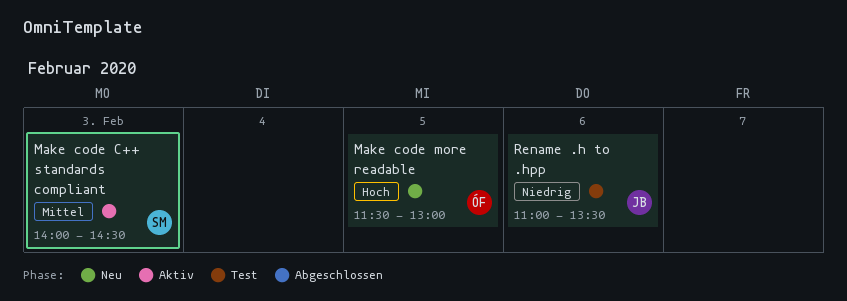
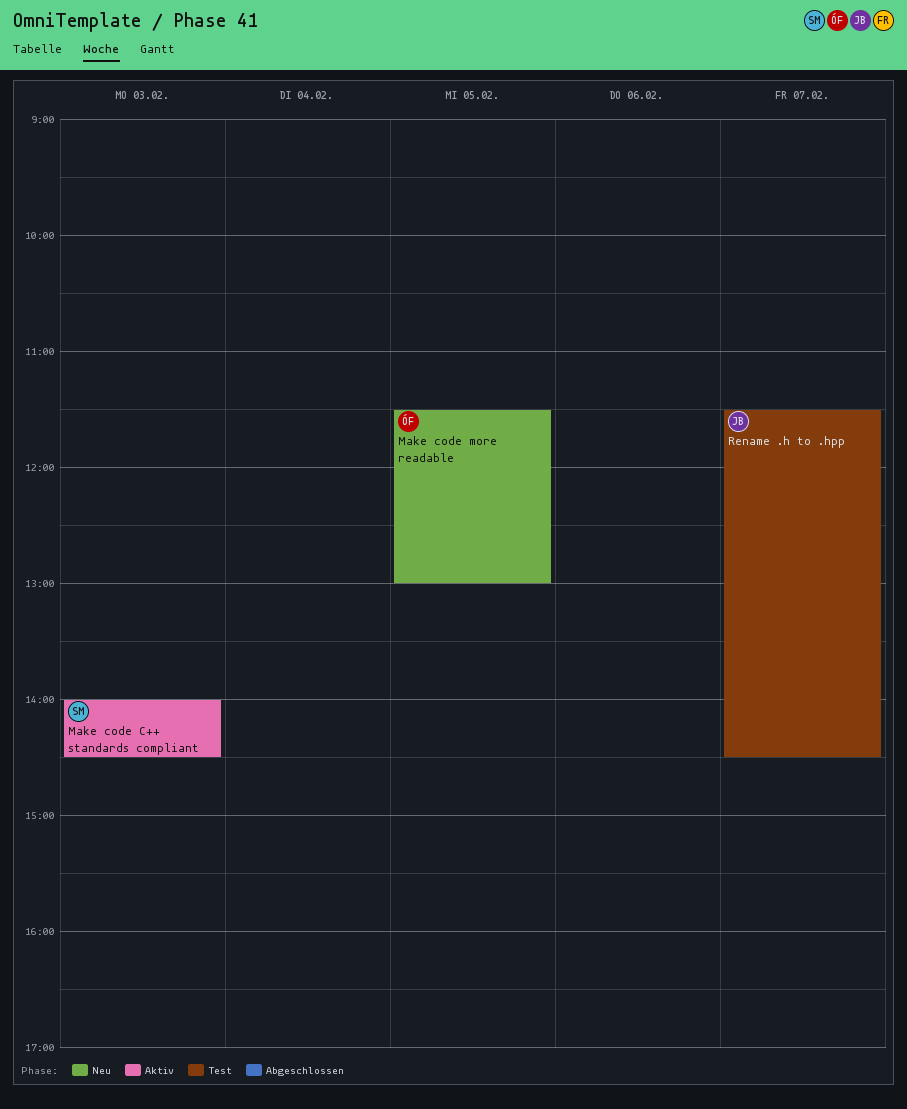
Rename .h to .hpp, day: Feb 6 -> Feb 7
Rename .h to .hpp, begins: 11:00 -> 11:30
Rename .h to .hpp, ends: 13:30 -> 14:30

